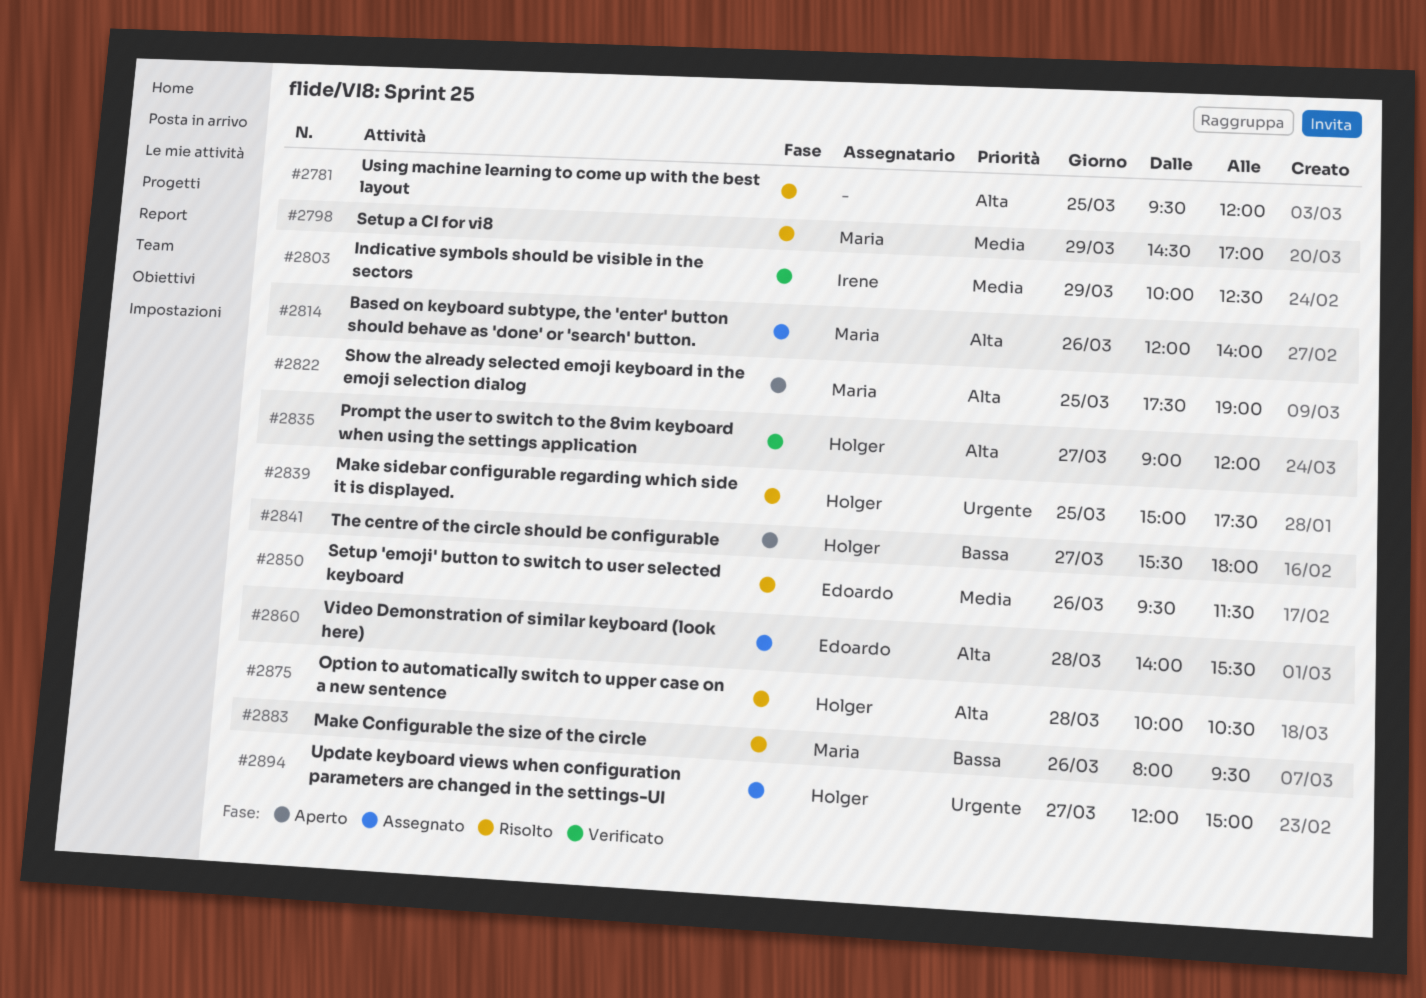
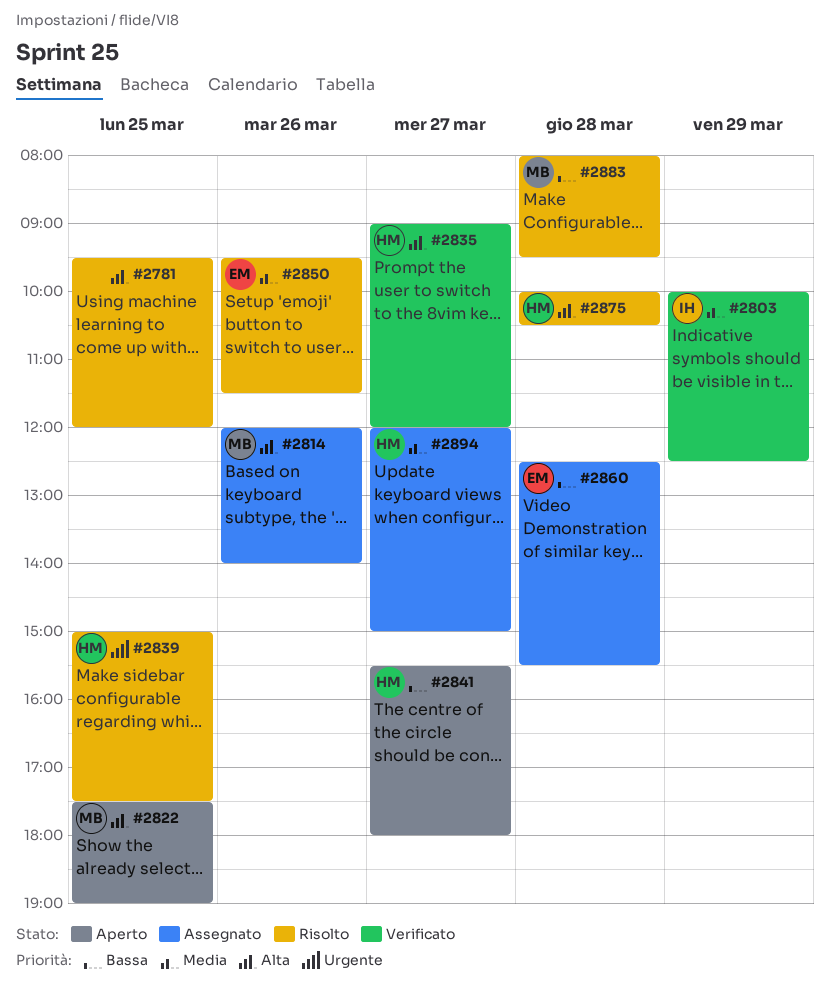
#2798: present -> none
#2860, priority: Alta -> Bassa
#2860, begins: 14:00 -> 12:30
#2883, day: Mar 26 -> Mar 28
#2894, priority: Urgente -> Media

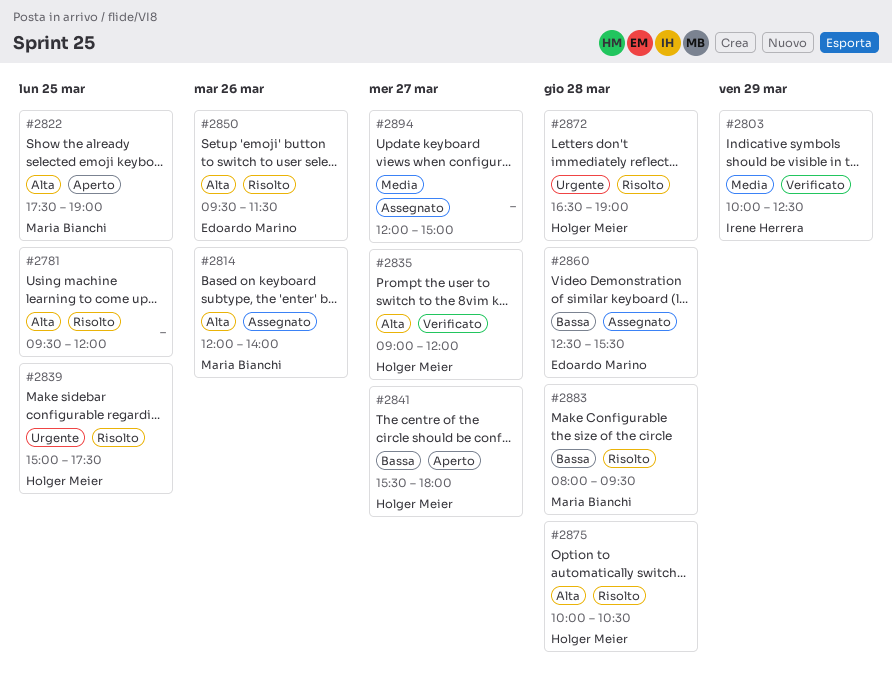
#2850, priority: Media -> Alta
#2872: none -> present
#2894, owner: Holger Meier -> none

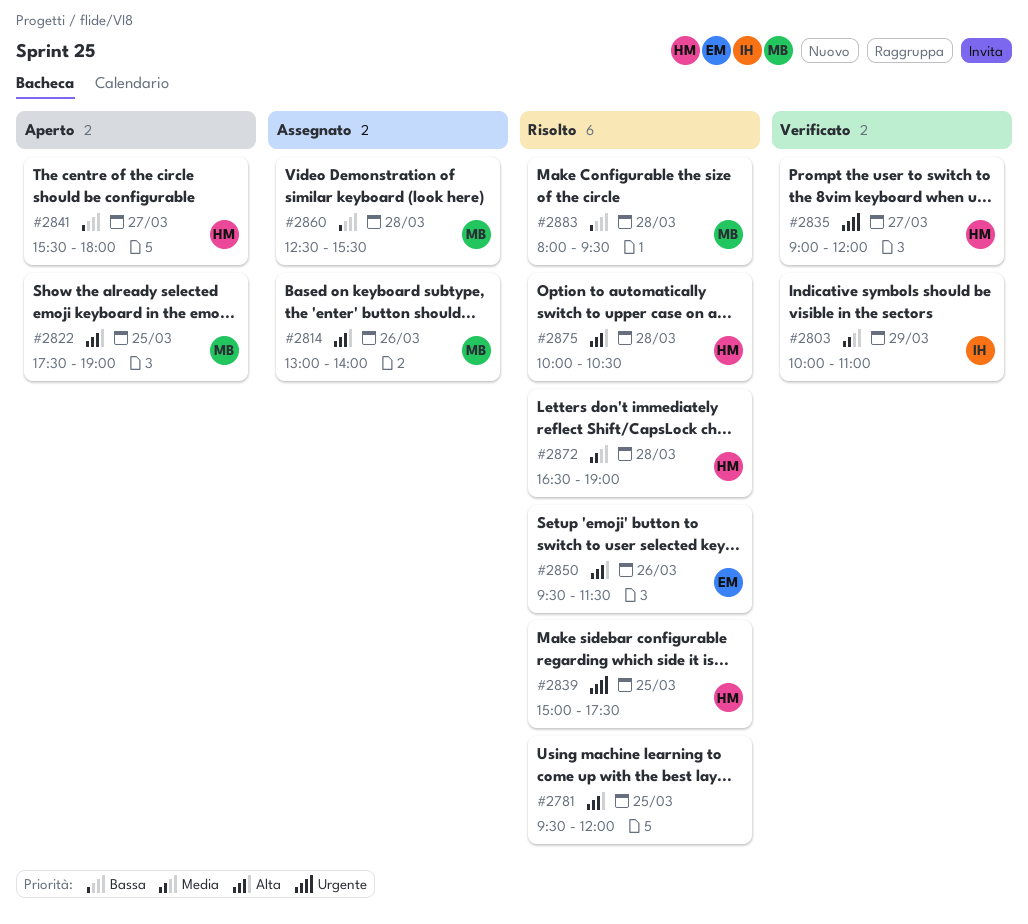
#2803, ends: 12:30 -> 11:00
#2814, begins: 12:00 -> 13:00
#2835, priority: Alta -> Urgente
#2860, owner: Edoardo Marino -> Maria Bianchi
#2872, priority: Urgente -> Media
#2894: present -> none

